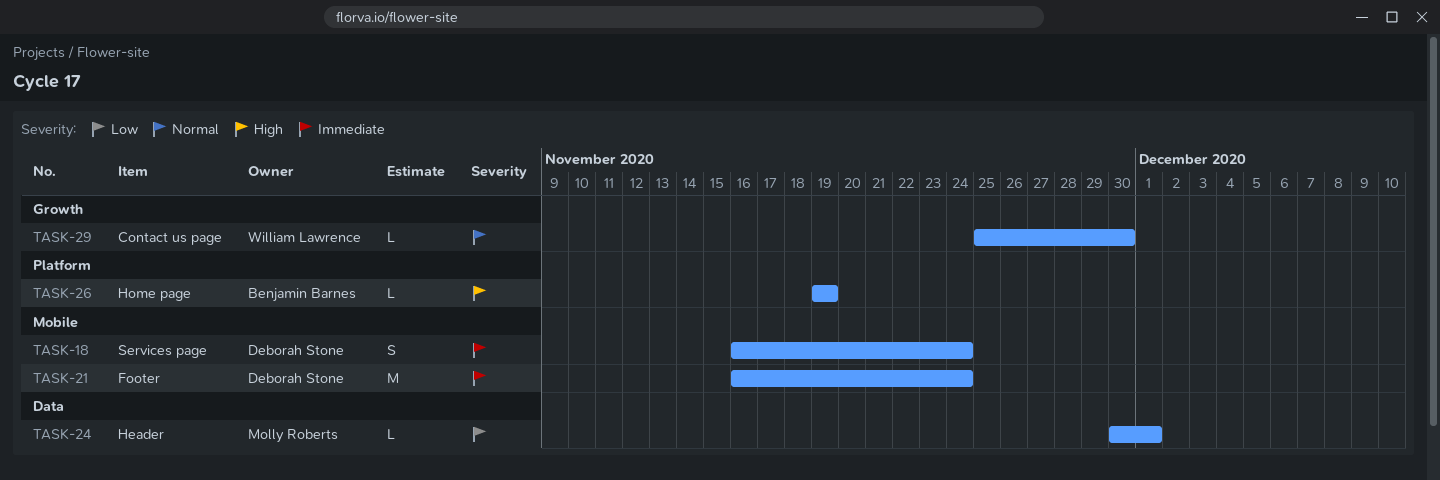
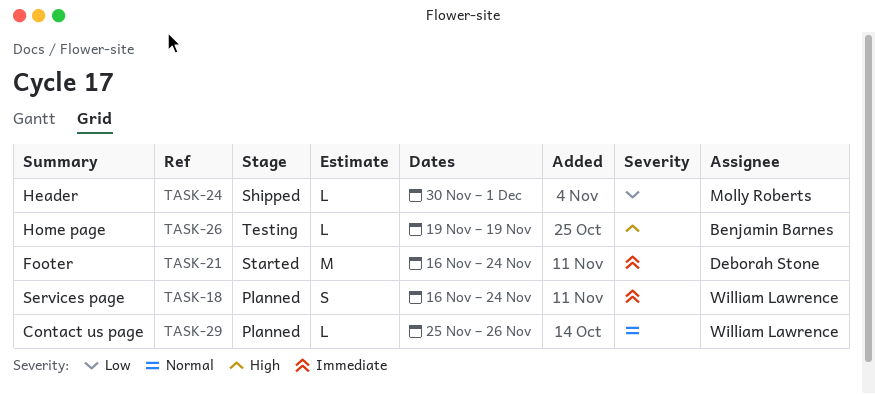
TASK-18, owner: Deborah Stone -> William Lawrence
TASK-29, due: Nov 30 -> Nov 26

